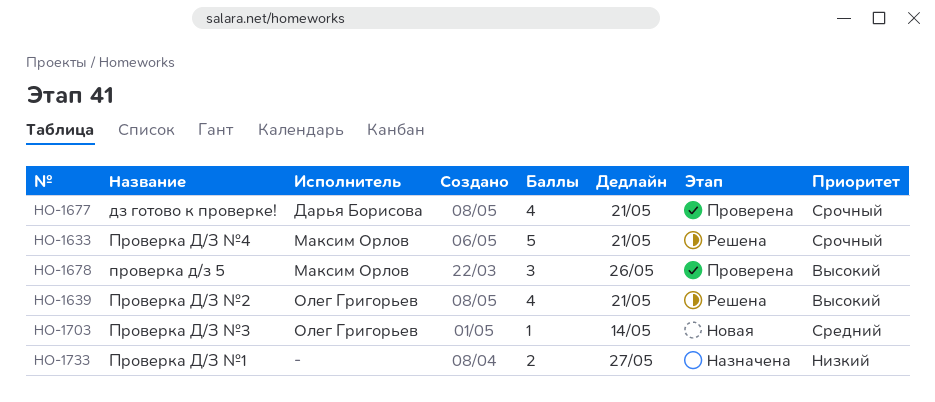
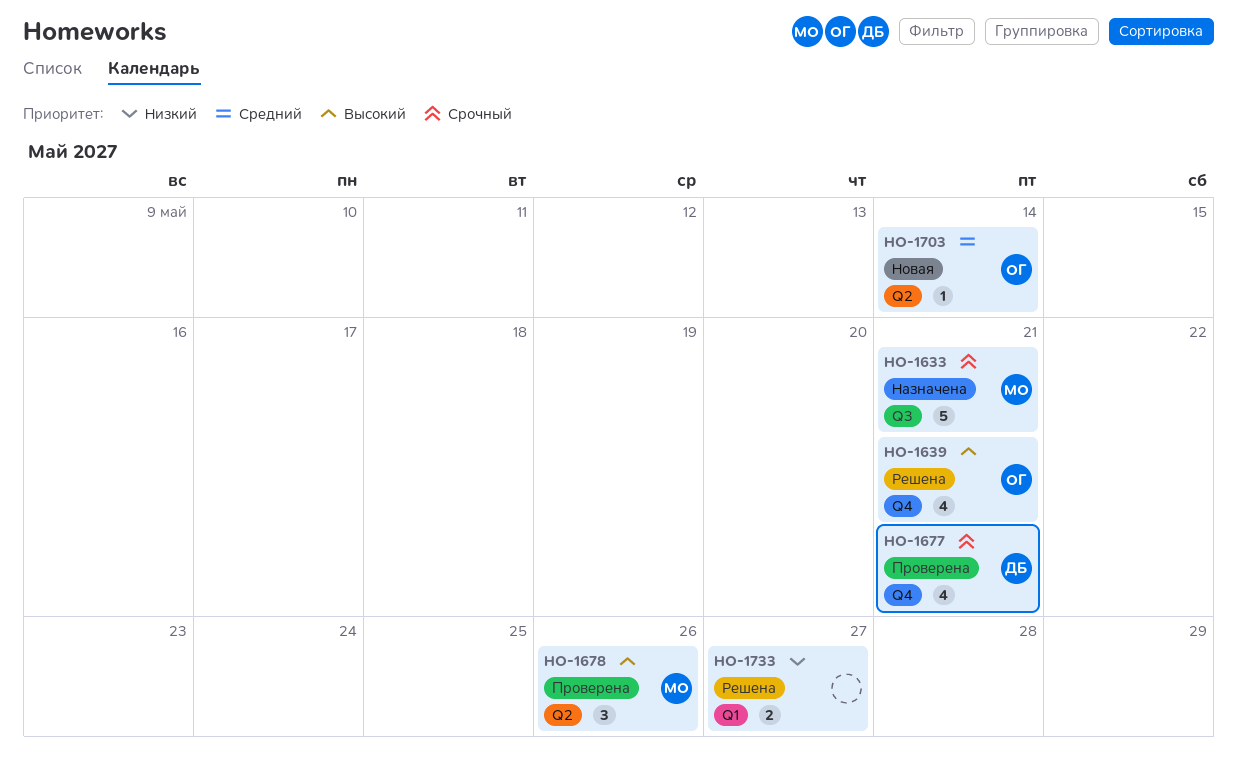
HO-1633, status: Решена -> Назначена
HO-1733, status: Назначена -> Решена

